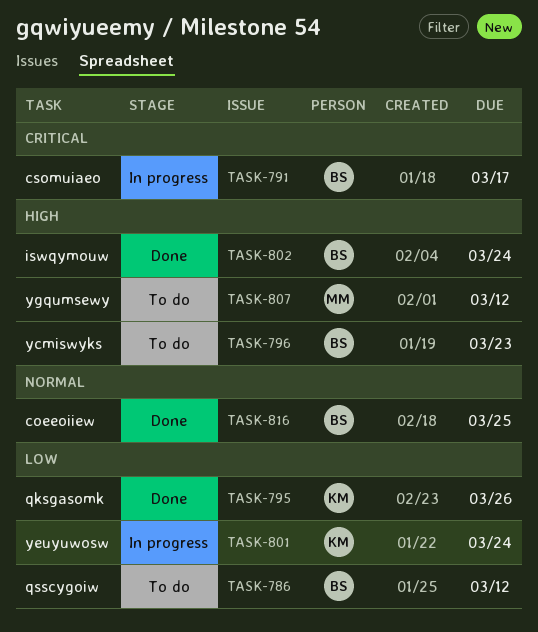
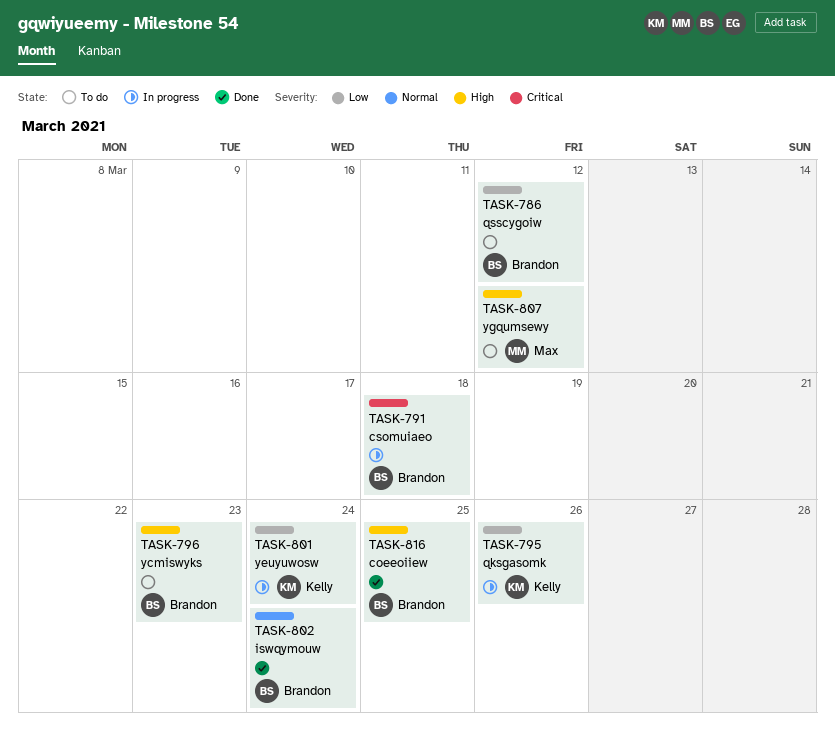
TASK-791, due: Mar 17 -> Mar 18
TASK-795, status: Done -> In progress
TASK-802, priority: High -> Normal
TASK-816, priority: Normal -> High

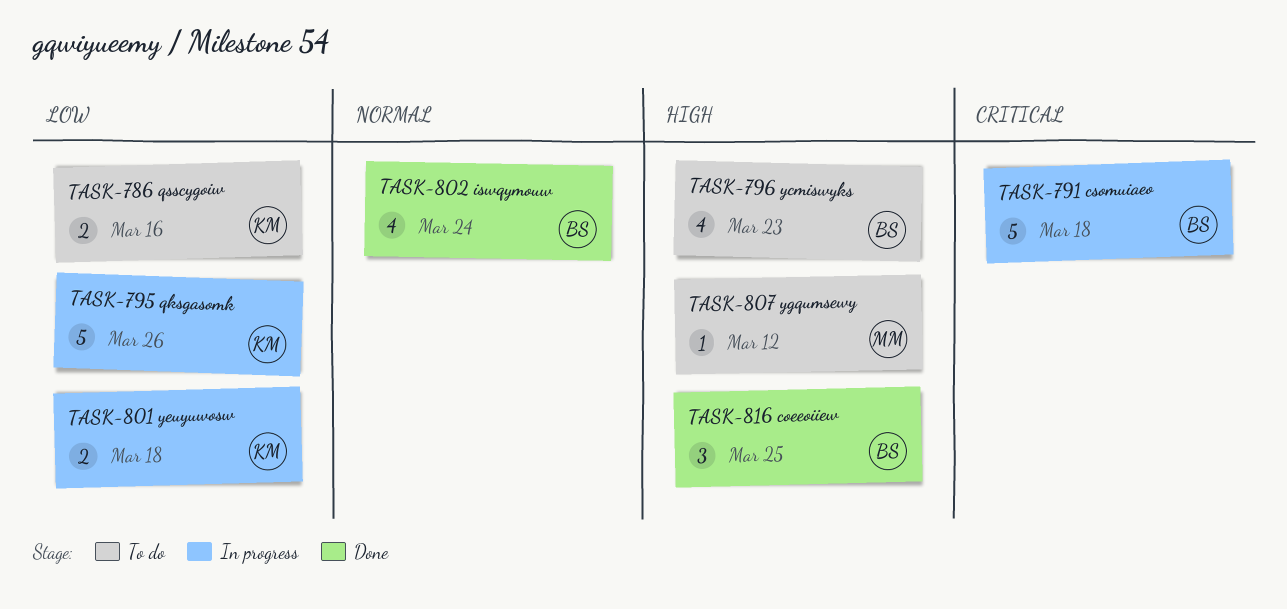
TASK-786, owner: Brandon -> Kelly
TASK-786, due: Mar 12 -> Mar 16
TASK-801, due: Mar 24 -> Mar 18

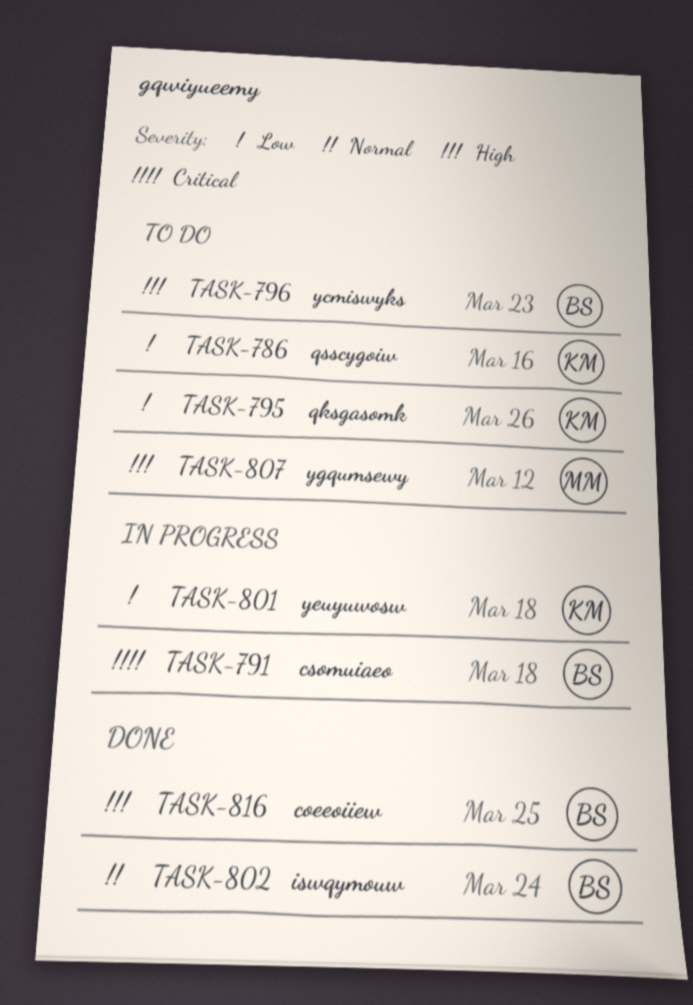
TASK-795, status: In progress -> To do

